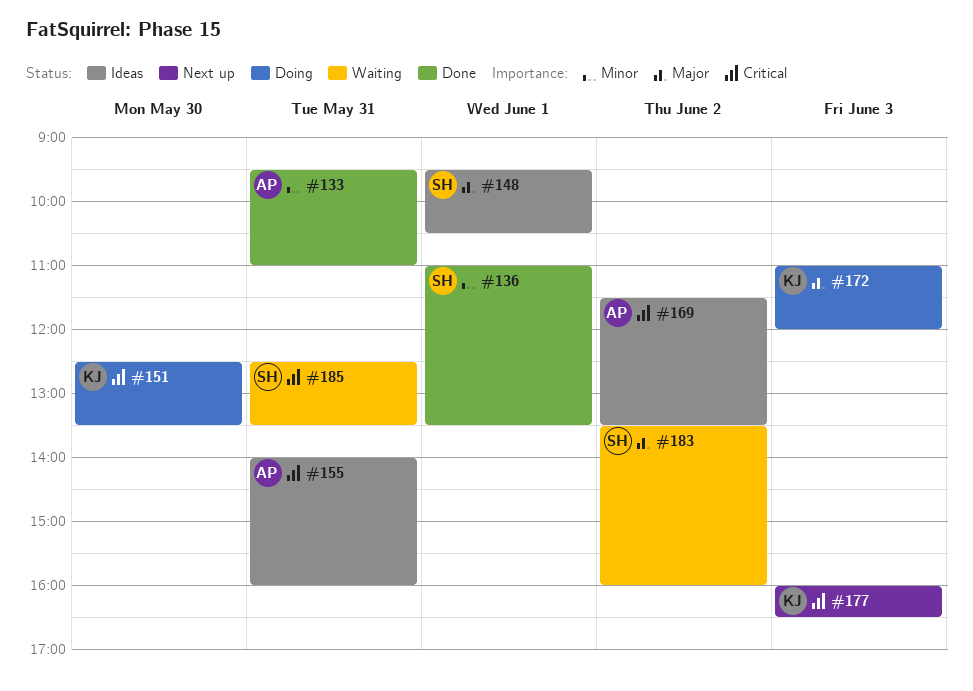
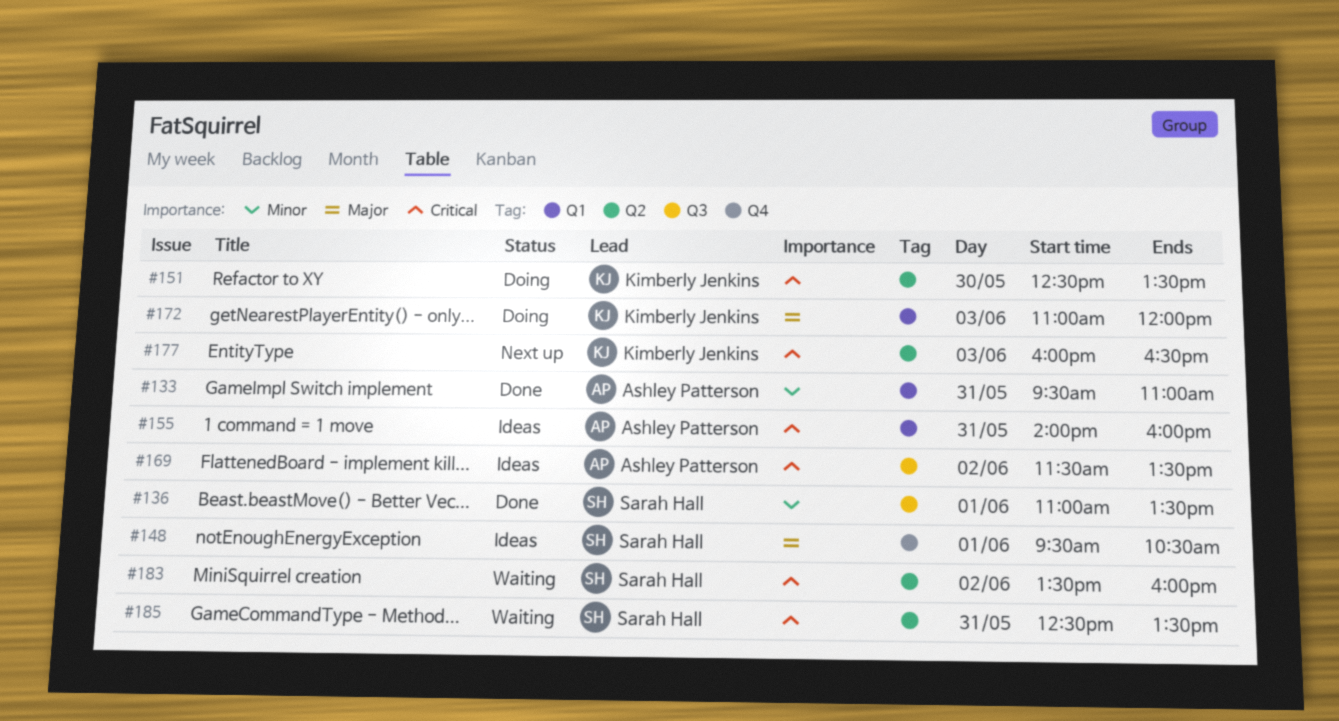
#183, priority: Major -> Critical

